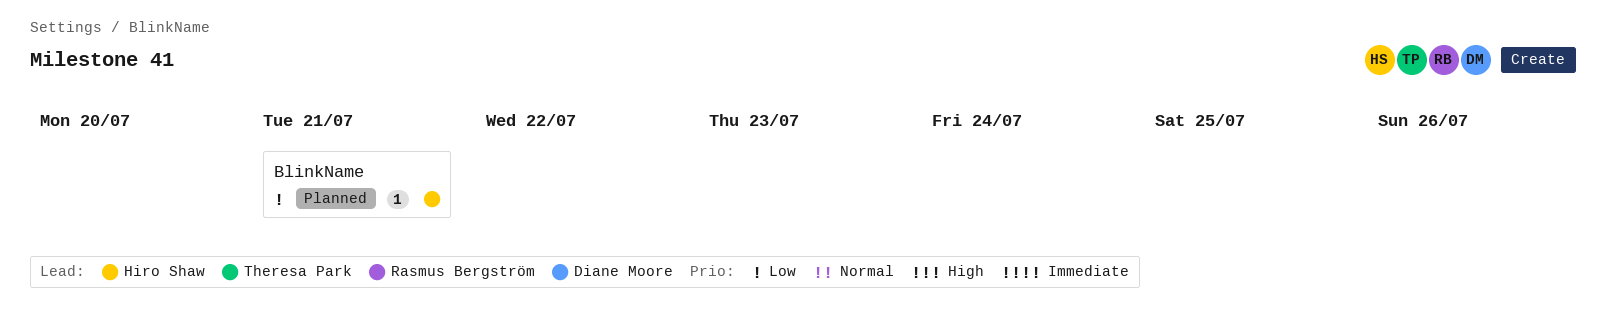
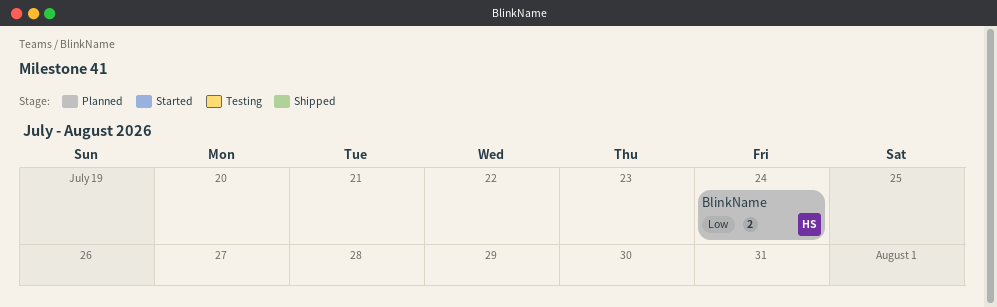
BlinkName, estimate: 1 -> 2
BlinkName, due: Jul 21 -> Jul 24

